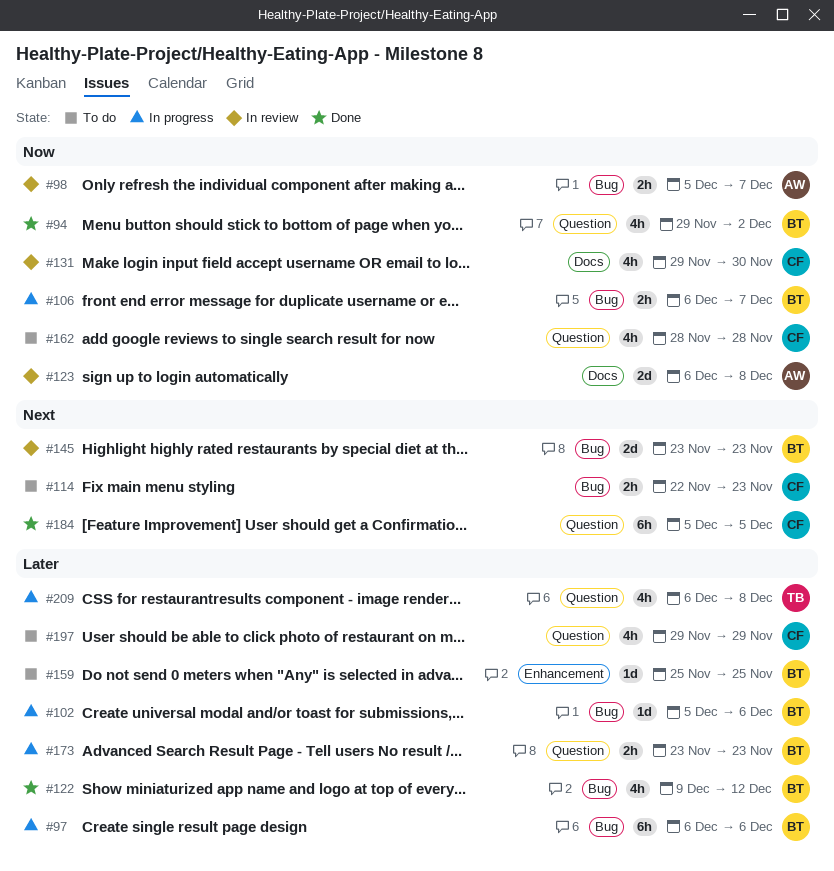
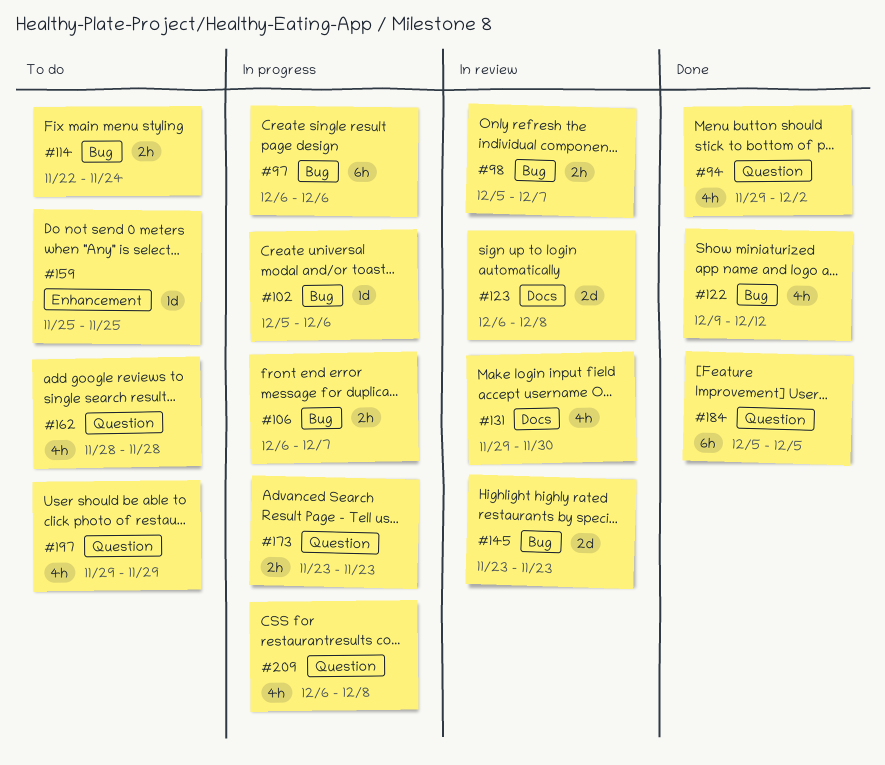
#114, due: Nov 23 -> Nov 24

